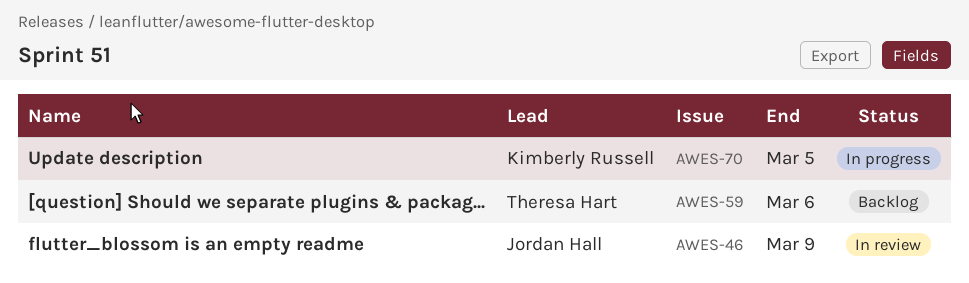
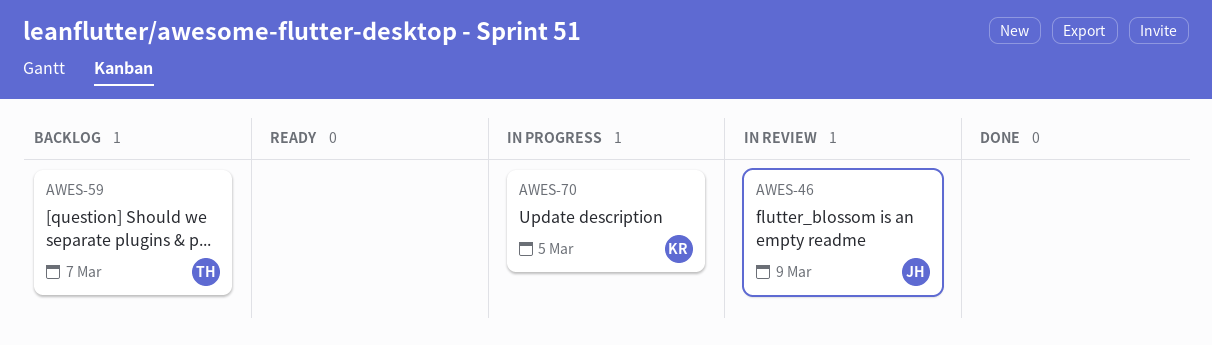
AWES-59, due: Mar 6 -> Mar 7

